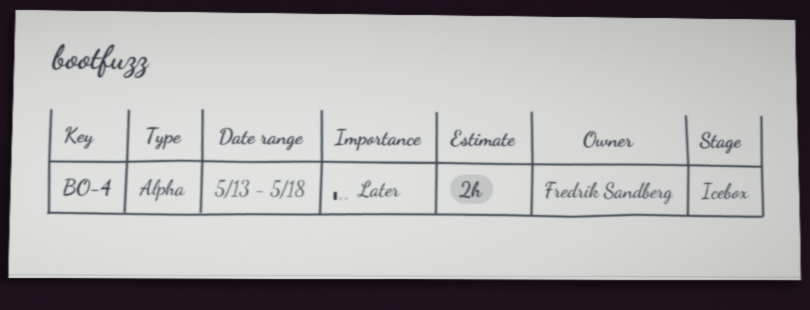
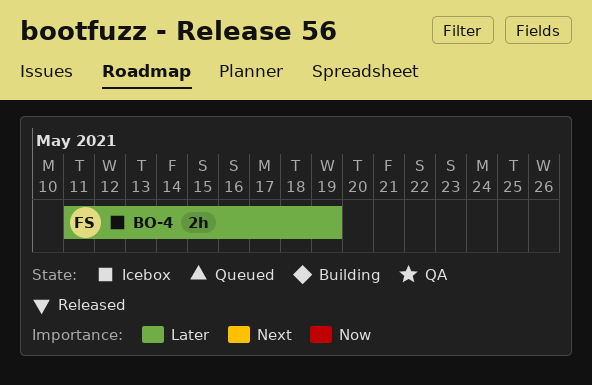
BO-4, start: May 13 -> May 11
BO-4, due: May 18 -> May 19

